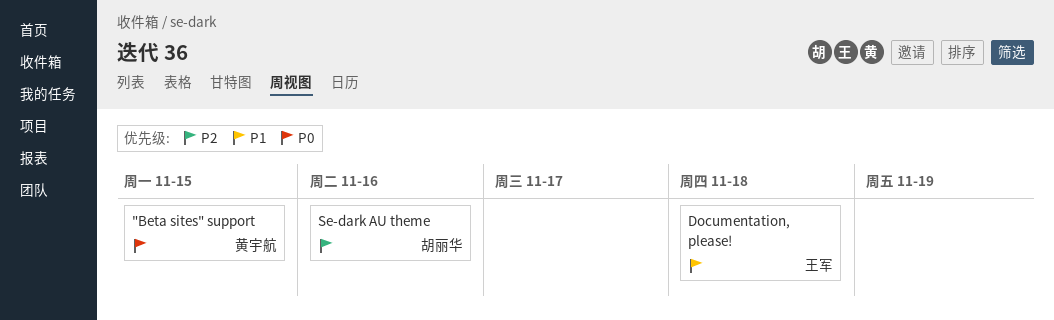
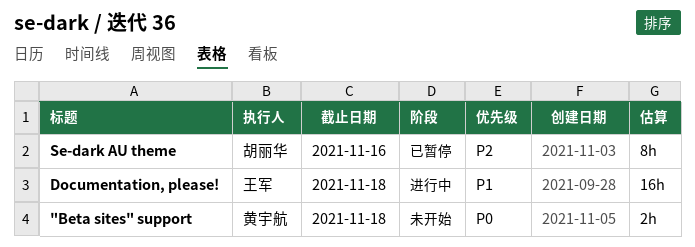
"Beta sites" support, due: Nov 15 -> Nov 18

